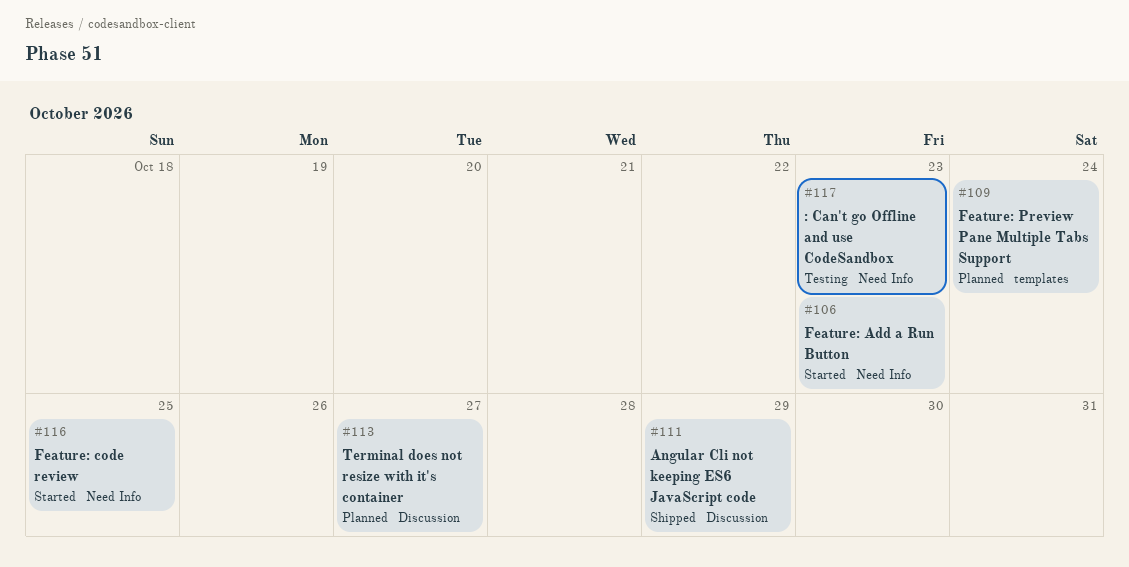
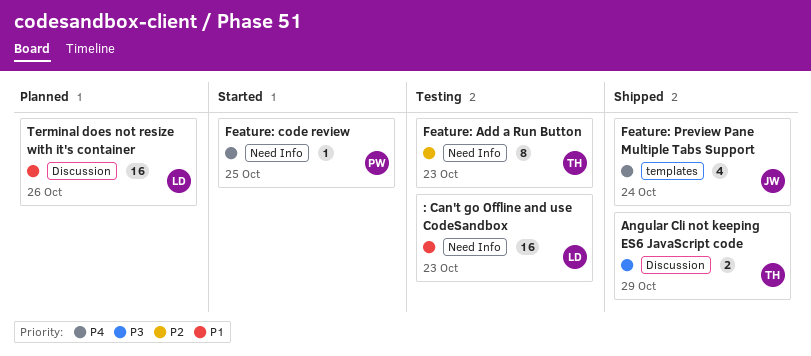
Feature: Add a Run Button, status: Started -> Testing
Feature: Preview Pane Multiple Tabs Support, status: Planned -> Shipped
Terminal does not resize with it's container, due: Oct 27 -> Oct 26

